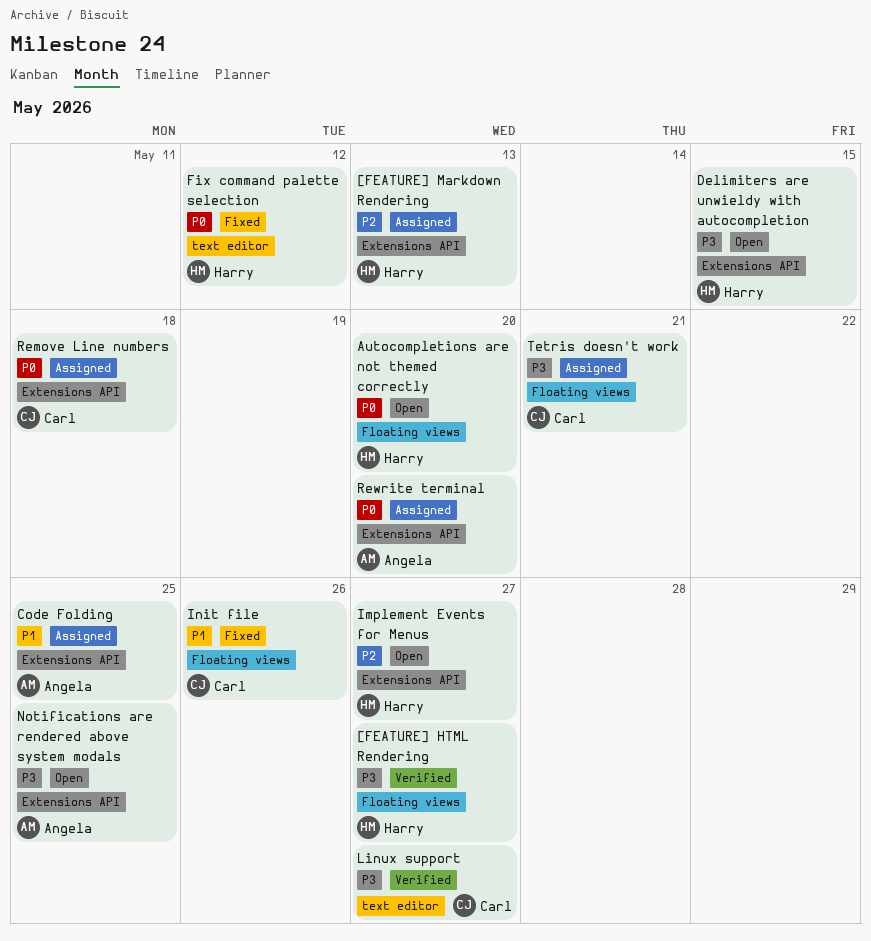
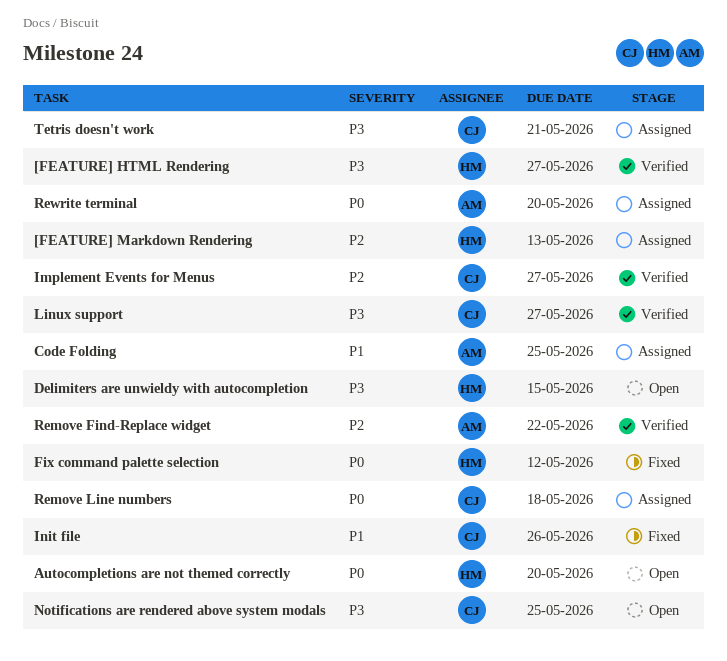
Implement Events for Menus, status: Open -> Verified
Implement Events for Menus, owner: Harry -> Carl
Notifications are rendered above system modals, owner: Angela -> Carl
Remove Find-Replace widget: none -> present

